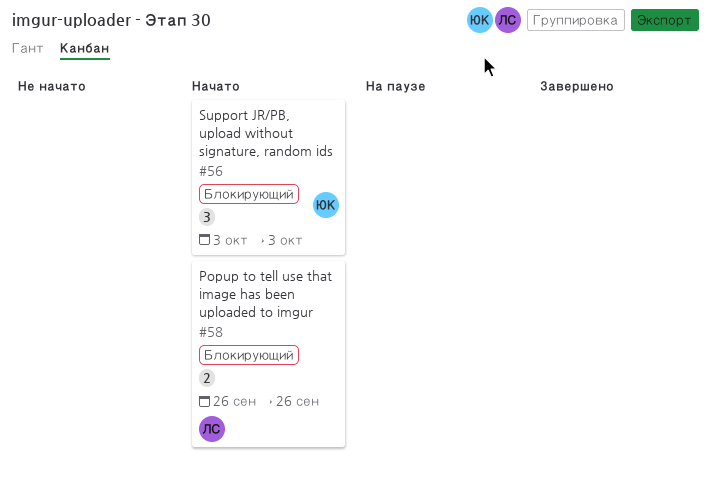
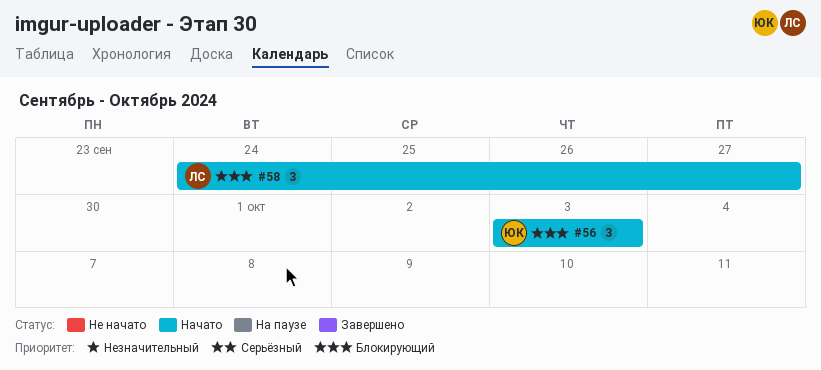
#58, estimate: 2 -> 3
#58, start: Sep 26 -> Sep 24
#58, due: Sep 26 -> Sep 27

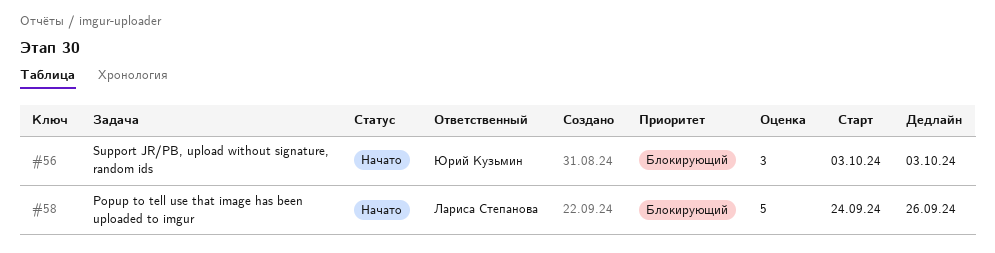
#58, estimate: 3 -> 5
#58, due: Sep 27 -> Sep 26

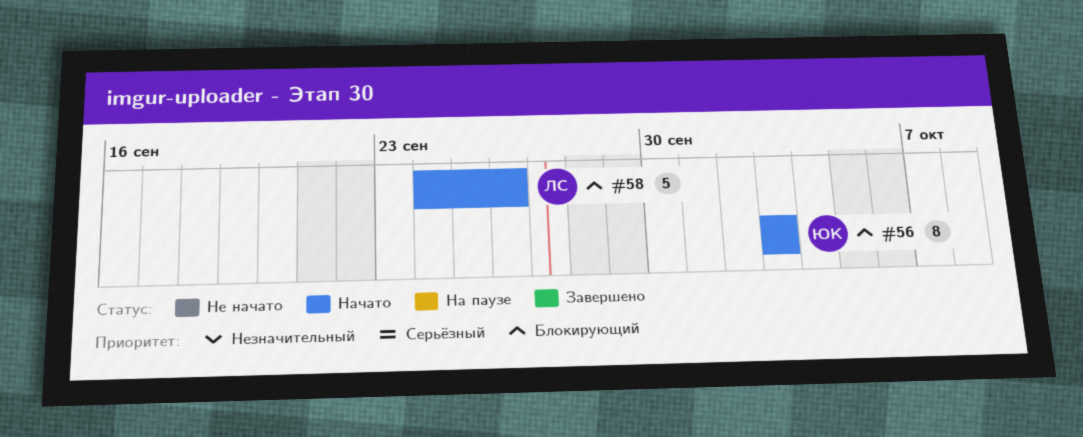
#56, estimate: 3 -> 8

